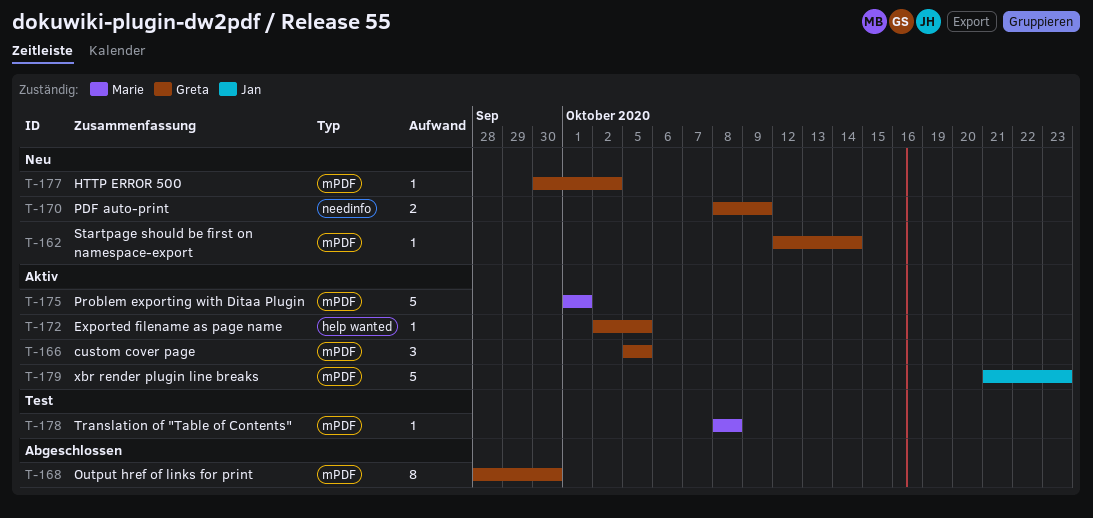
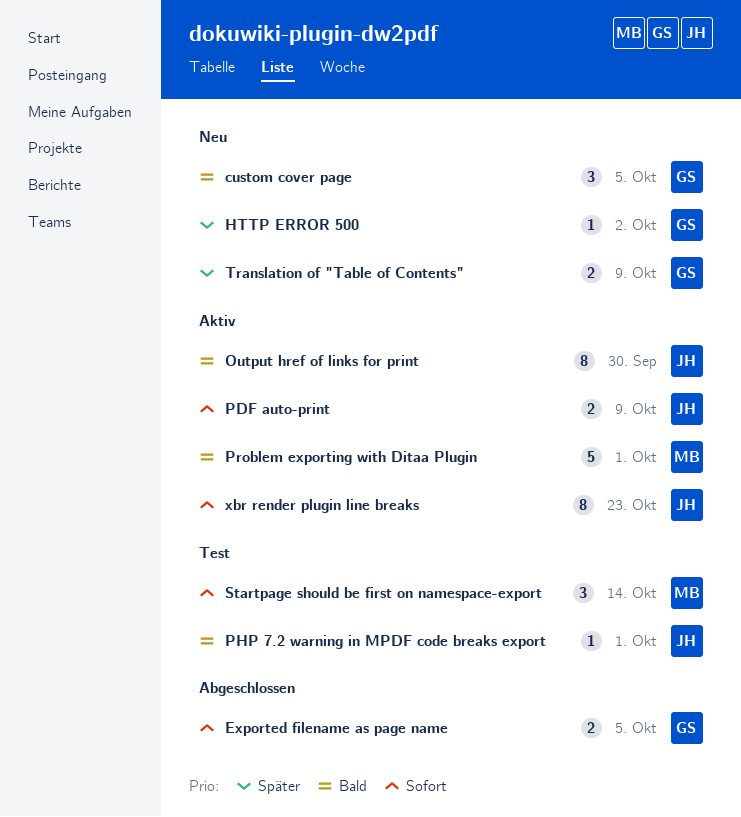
custom cover page, status: Aktiv -> Neu
Exported filename as page name, status: Aktiv -> Abgeschlossen
Exported filename as page name, estimate: 1 -> 2
Output href of links for print, status: Abgeschlossen -> Aktiv
Output href of links for print, owner: Greta -> Jan
PDF auto-print, status: Neu -> Aktiv
PDF auto-print, owner: Greta -> Jan
PHP 7.2 warning in MPDF code breaks export: none -> present
Startpage should be first on namespace-export, status: Neu -> Test
Startpage should be first on namespace-export, owner: Greta -> Marie
Startpage should be first on namespace-export, estimate: 1 -> 3
Translation of "Table of Contents", status: Test -> Neu
Translation of "Table of Contents", owner: Marie -> Greta
Translation of "Table of Contents", estimate: 1 -> 2
Translation of "Table of Contents", due: Oct 8 -> Oct 9
xbr render plugin line breaks, estimate: 5 -> 8

